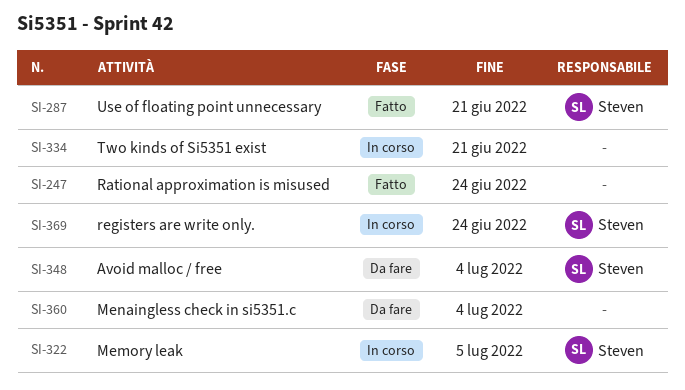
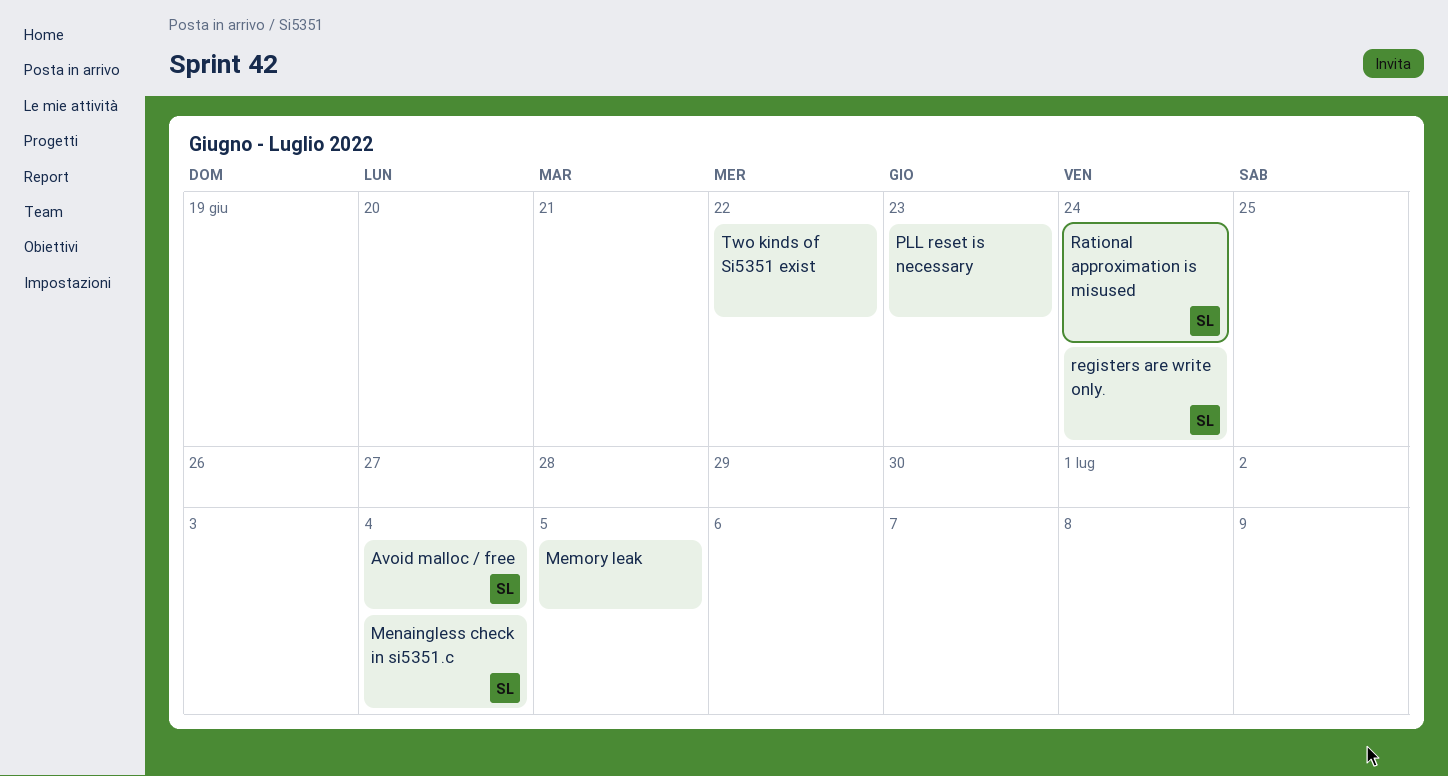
Memory leak, owner: Steven -> none
Menaingless check in si5351.c, owner: none -> Steven
PLL reset is necessary: none -> present
Rational approximation is misused, owner: none -> Steven
Two kinds of Si5351 exist, due: Jun 21 -> Jun 22
Use of floating point unnecessary: present -> none

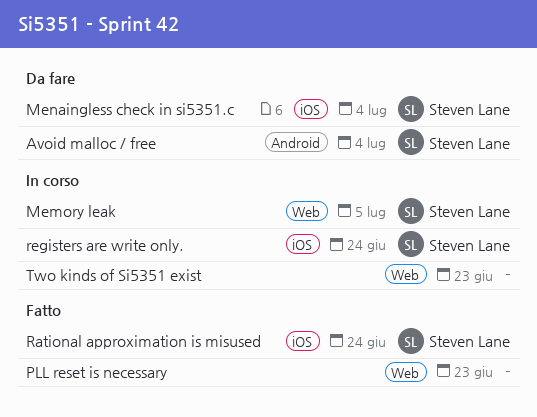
Memory leak, owner: none -> Steven Lane
Two kinds of Si5351 exist, due: Jun 22 -> Jun 23

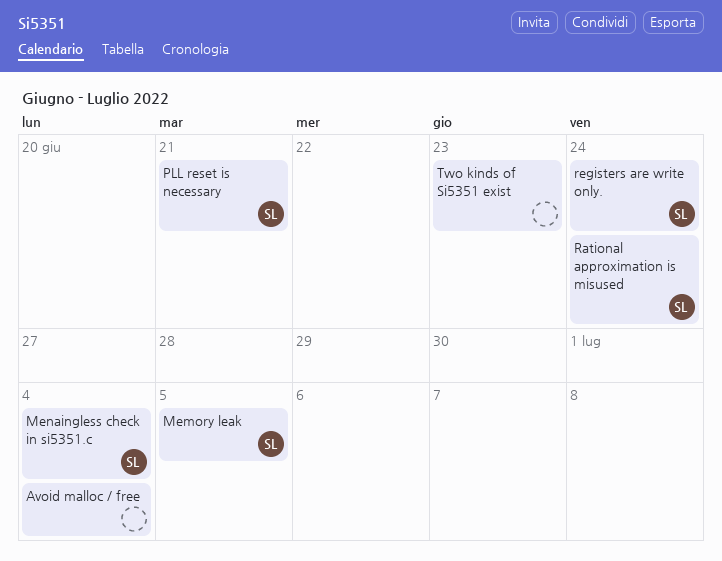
Avoid malloc / free, owner: Steven Lane -> none
PLL reset is necessary, owner: none -> Steven Lane
PLL reset is necessary, due: Jun 23 -> Jun 21

